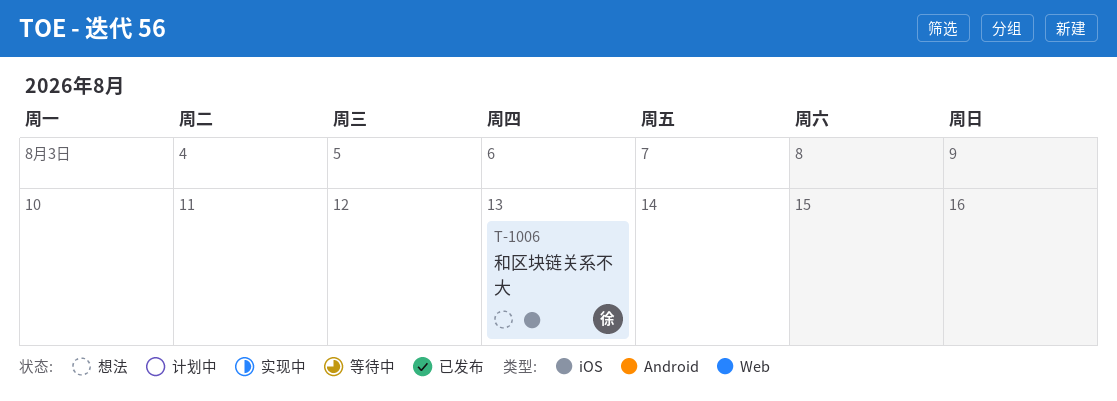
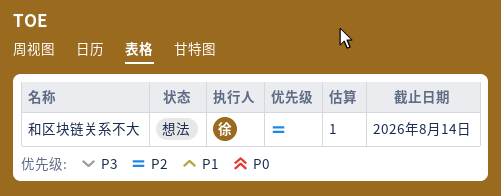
和区块链关系不大, due: Aug 13 -> Aug 14

